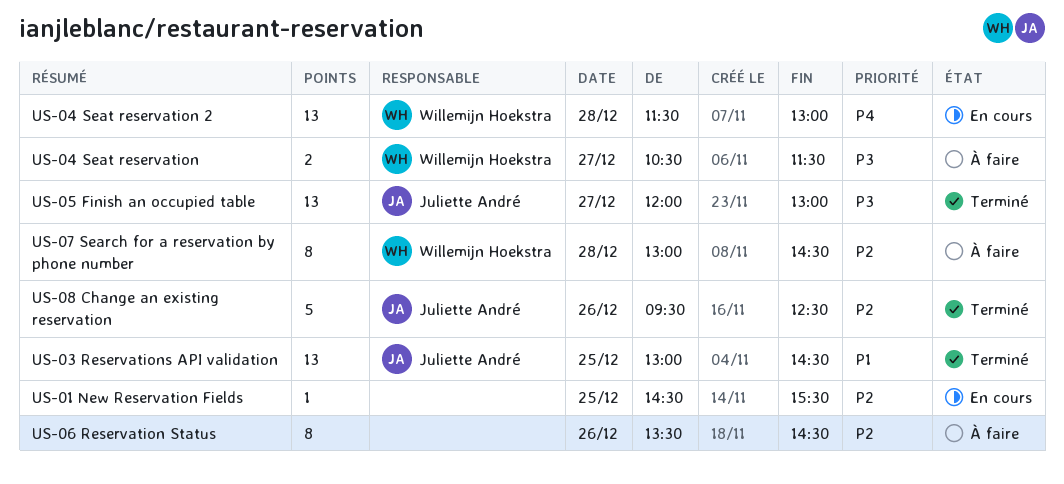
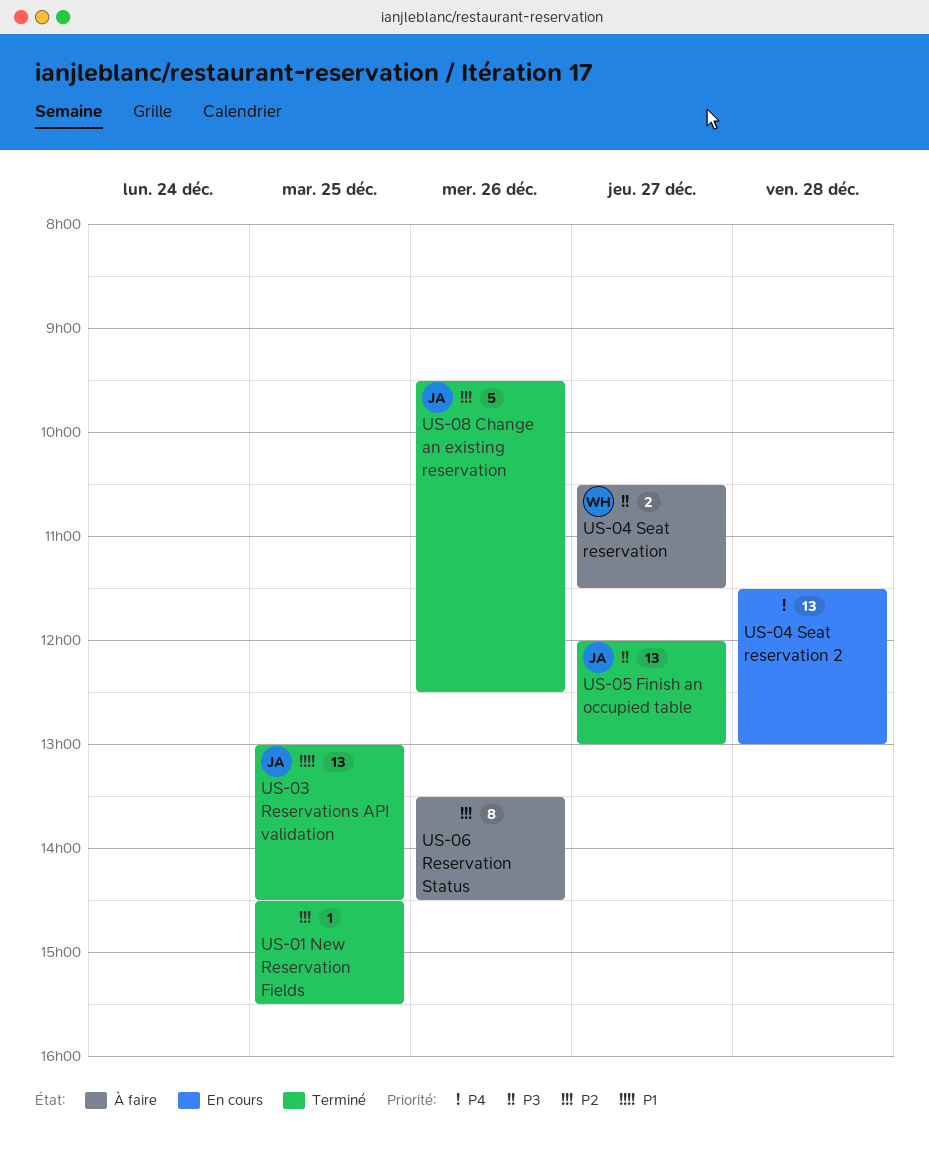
US-01 New Reservation Fields, status: En cours -> Terminé
US-04 Seat reservation 2, owner: Willemijn Hoekstra -> none
US-07 Search for a reservation by phone number: present -> none

